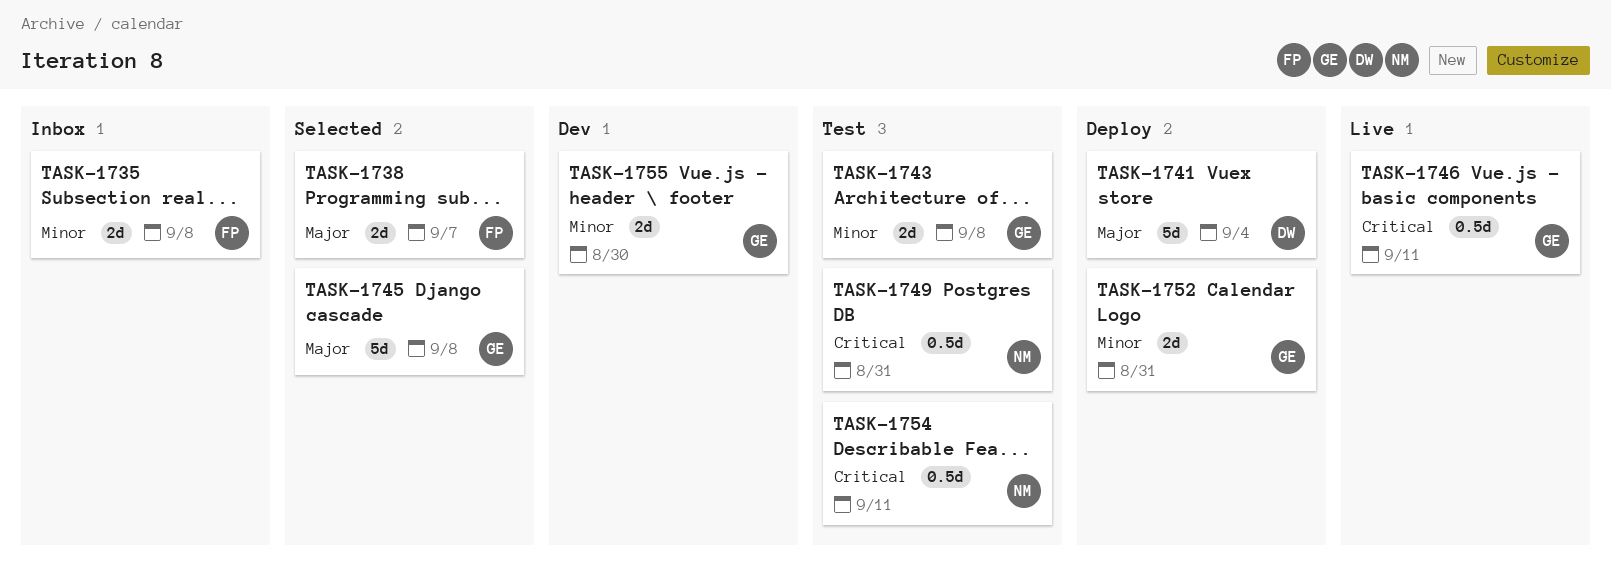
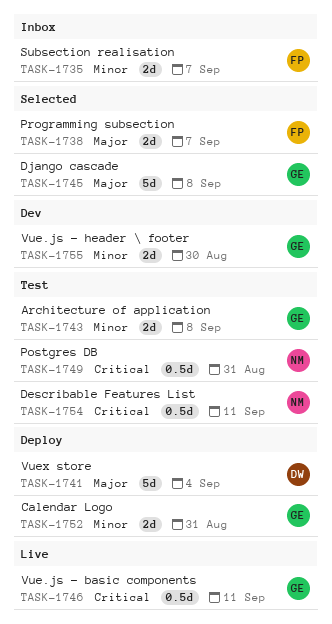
TASK-1735, due: Sep 8 -> Sep 7

